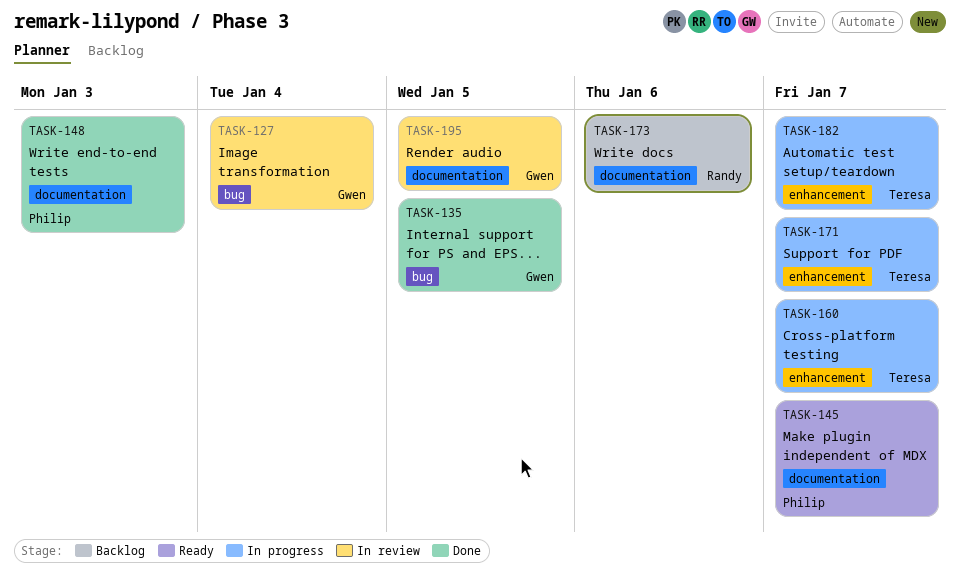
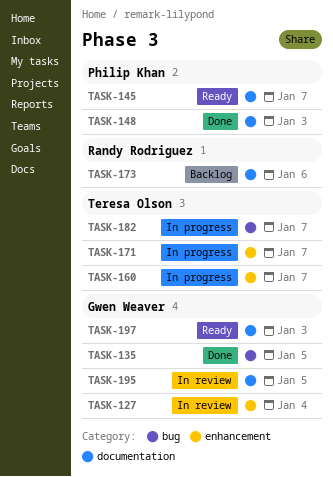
TASK-127, label: bug -> enhancement
TASK-182, label: enhancement -> bug
TASK-197: none -> present

